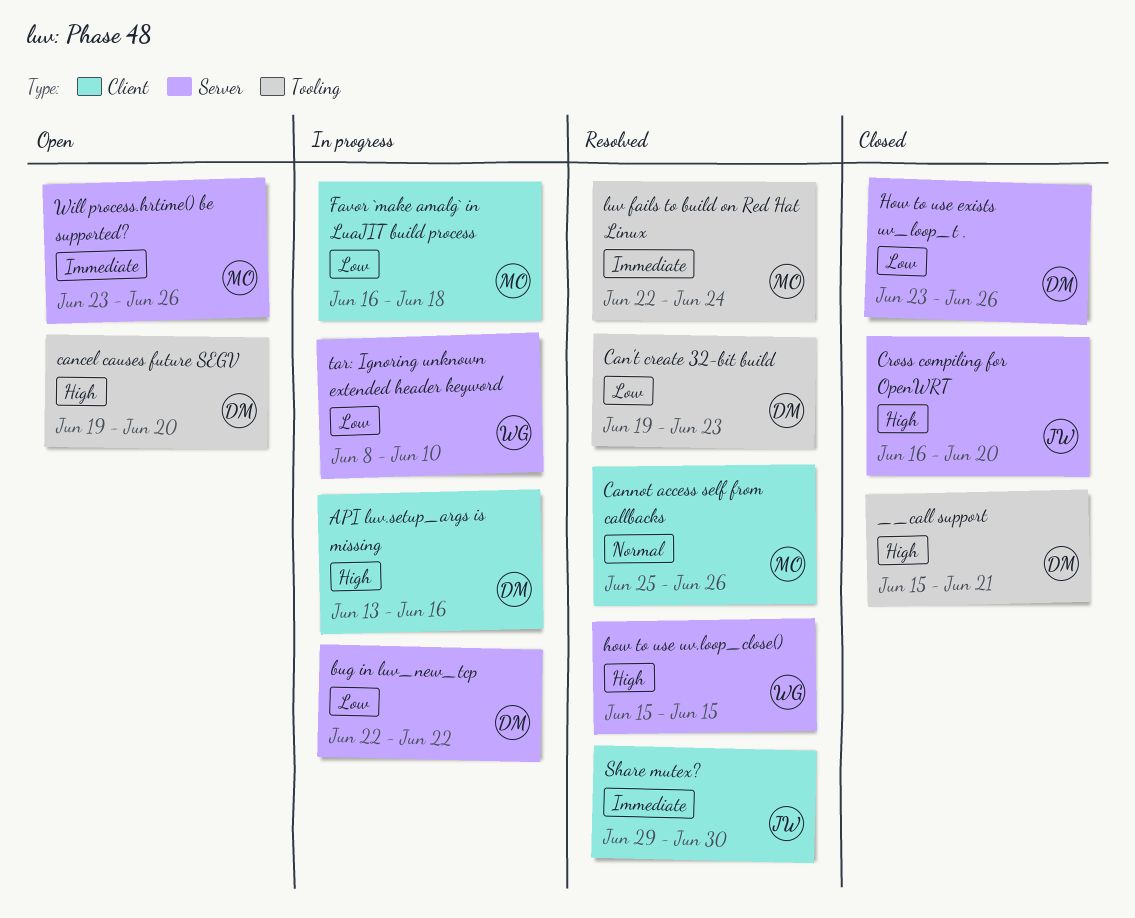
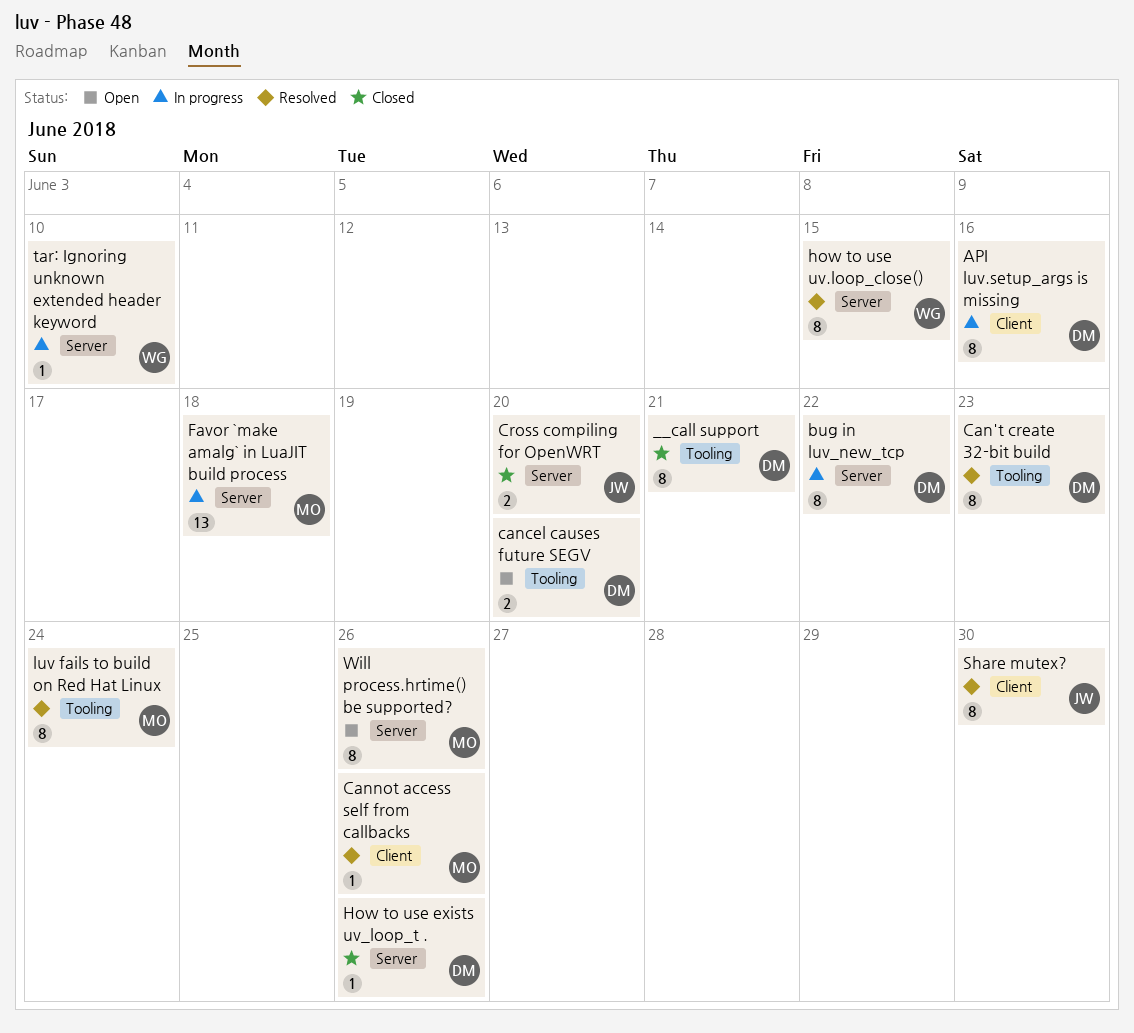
Favor `make amalg` in LuaJIT build process, label: Client -> Server

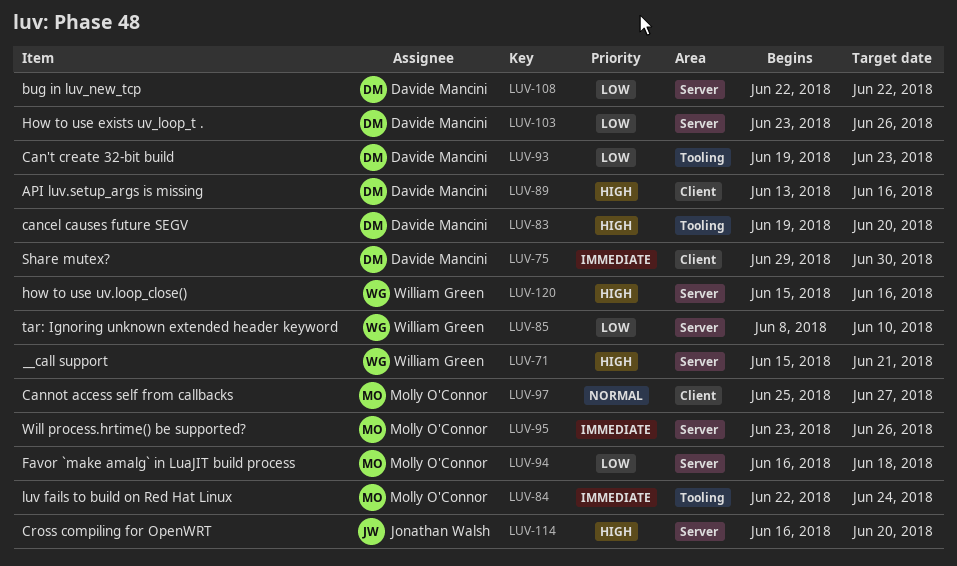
__call support, owner: Davide Mancini -> William Green
__call support, label: Tooling -> Server
Cannot access self from callbacks, due: Jun 26 -> Jun 27
how to use uv.loop_close(), due: Jun 15 -> Jun 16
Share mutex?, owner: Jonathan Walsh -> Davide Mancini

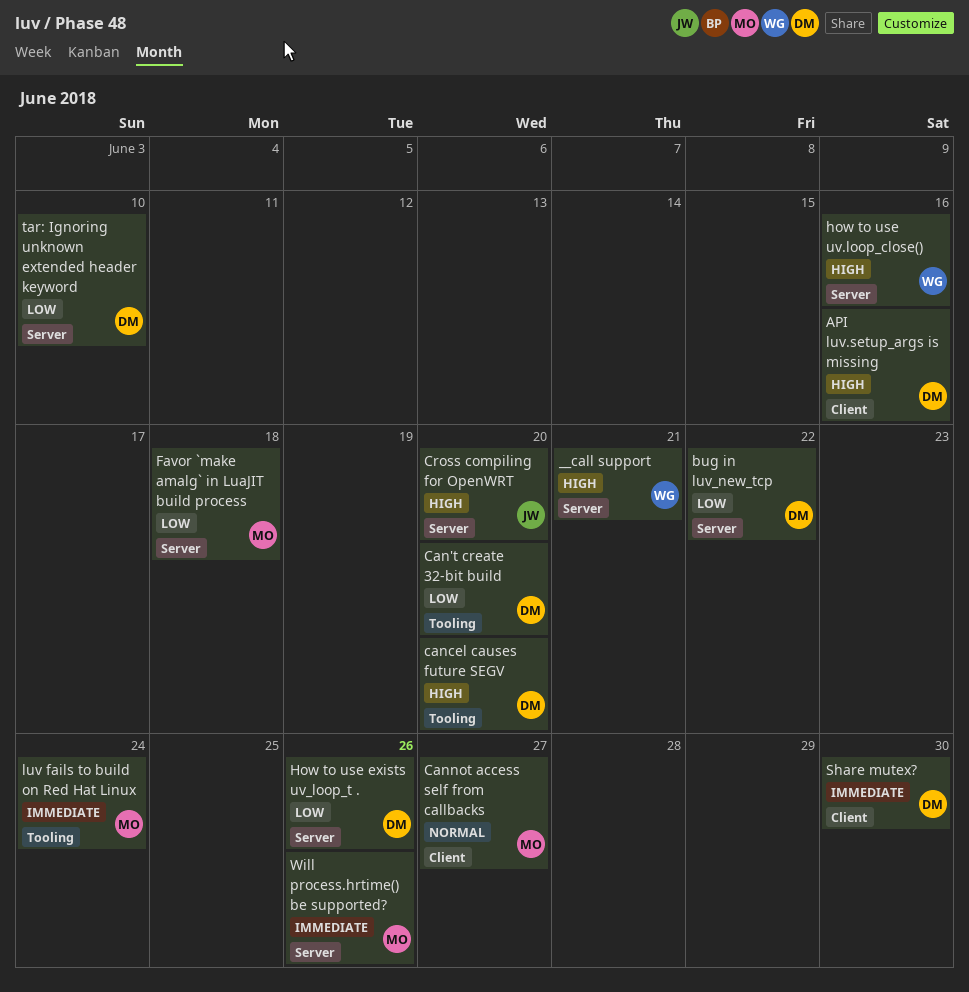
Can't create 32-bit build, due: Jun 23 -> Jun 20
tar: Ignoring unknown extended header keyword, owner: William Green -> Davide Mancini

